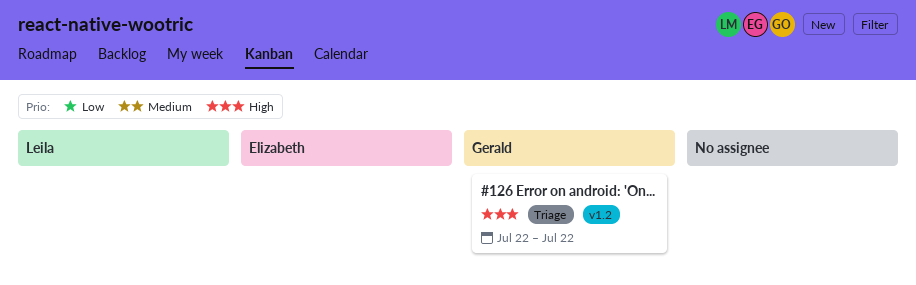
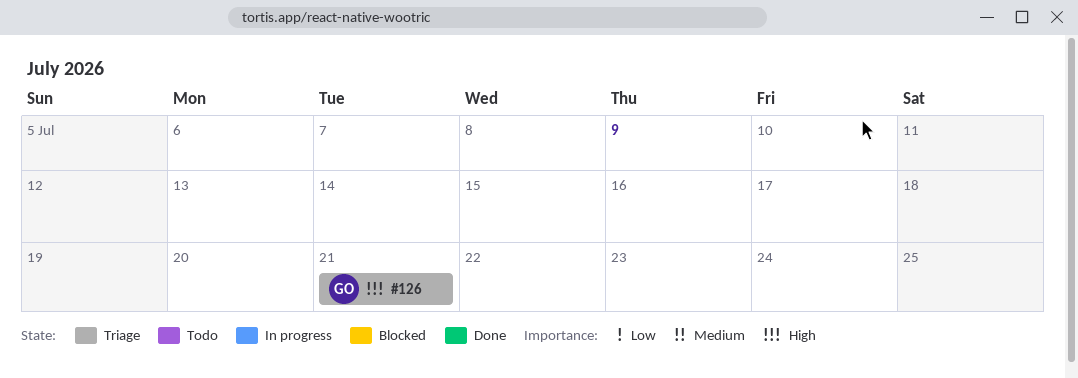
#126, start: Jul 22 -> Jul 21
#126, due: Jul 22 -> Jul 21

